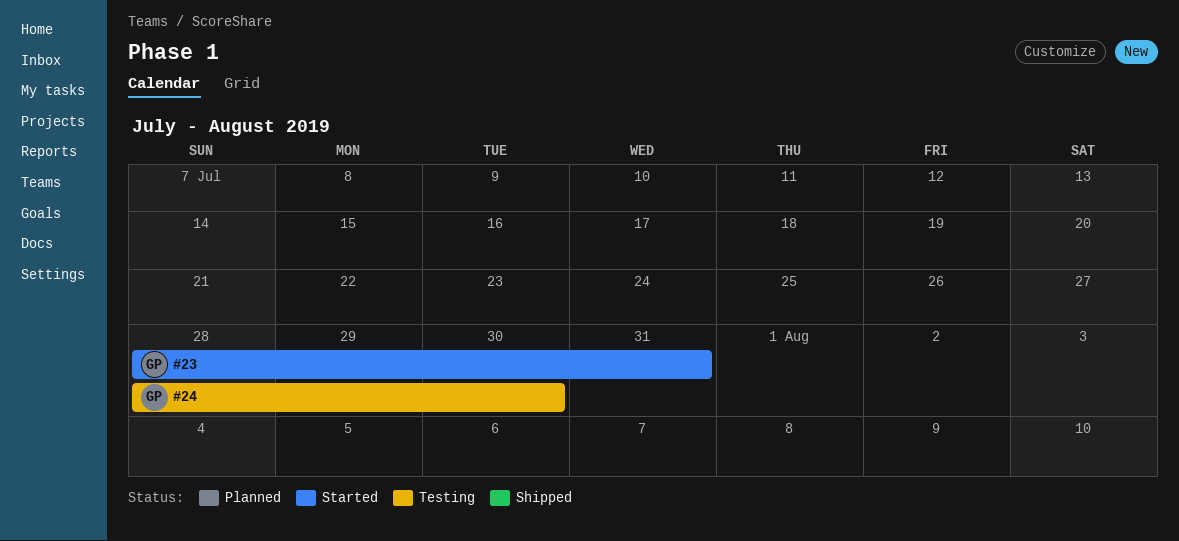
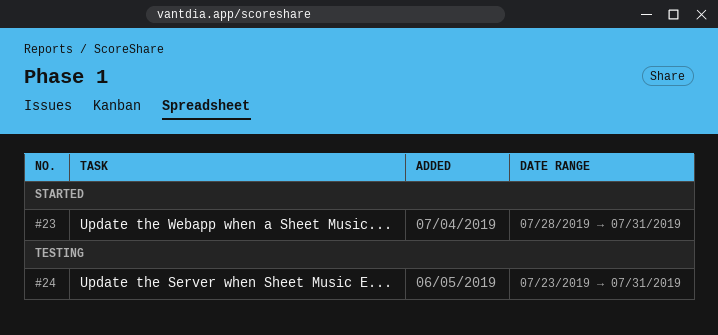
#24, start: Jul 28 -> Jul 23
#24, due: Jul 30 -> Jul 31

